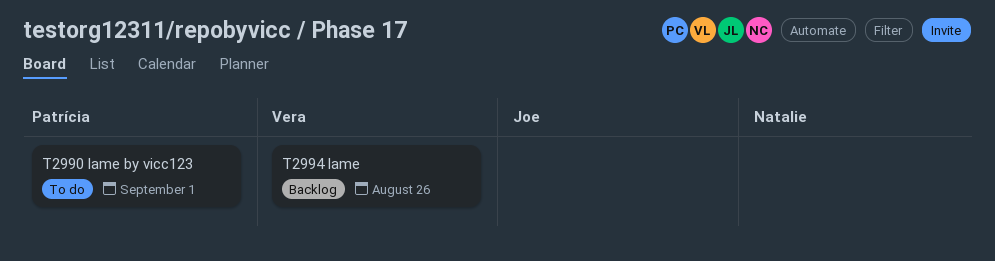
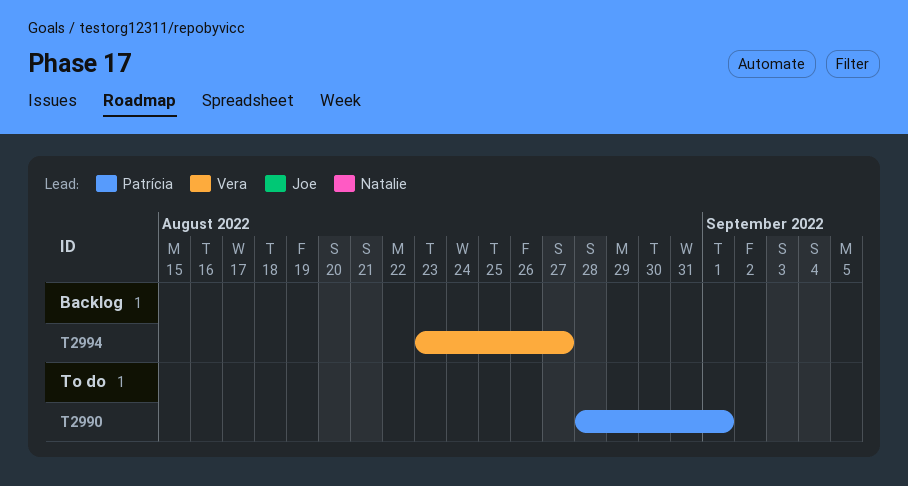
T2994, due: Aug 26 -> Aug 27

